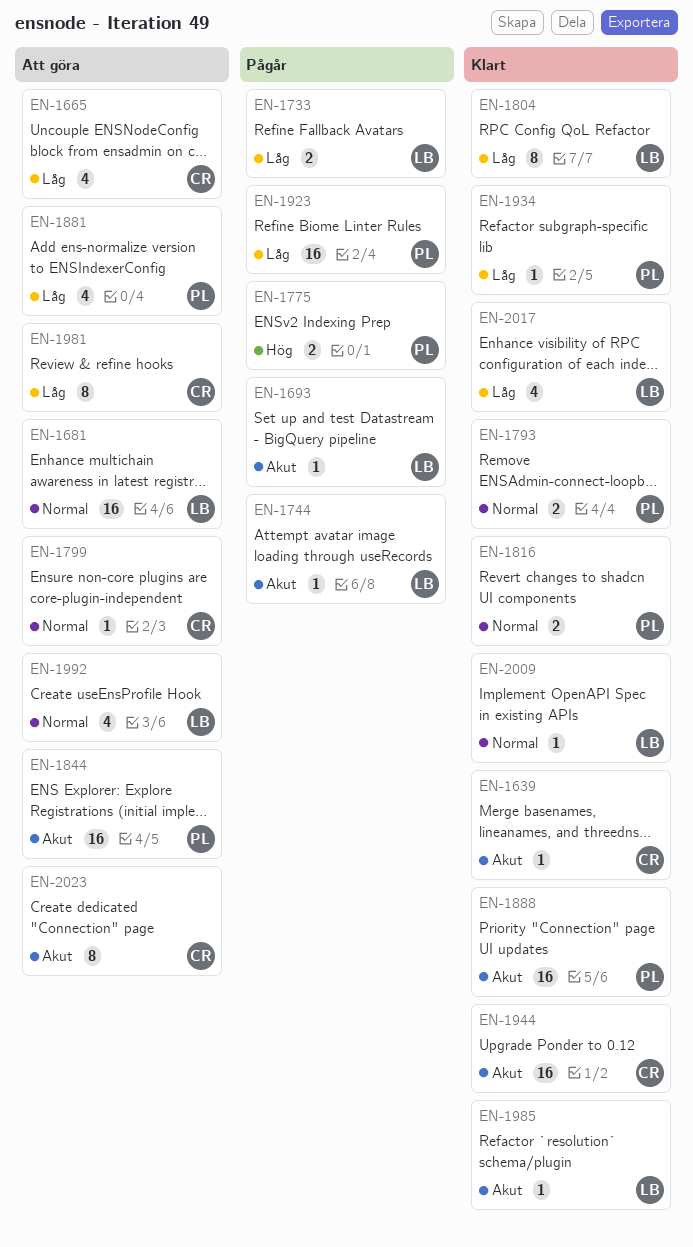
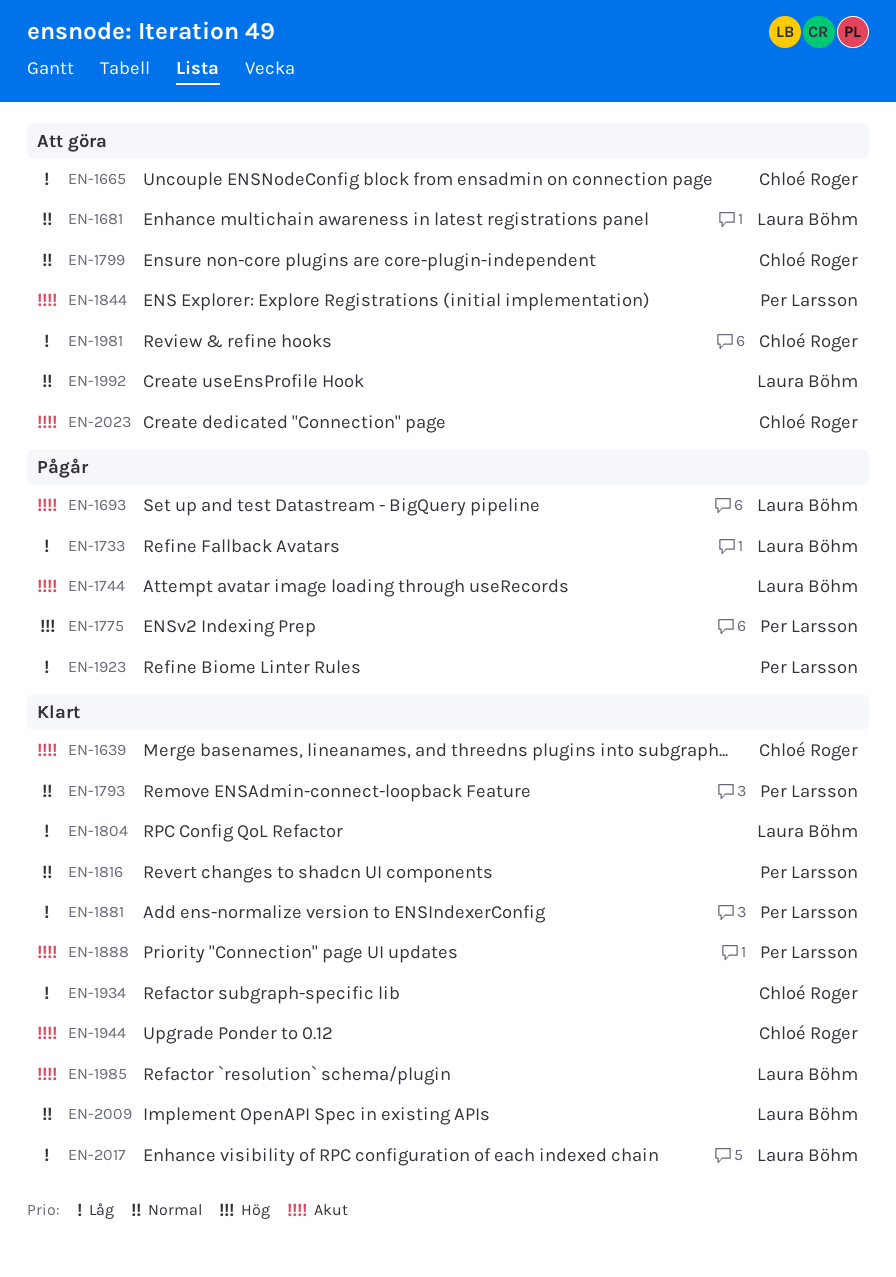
EN-1881, status: Att göra -> Klart
EN-1934, owner: Per Larsson -> Chloé Roger

